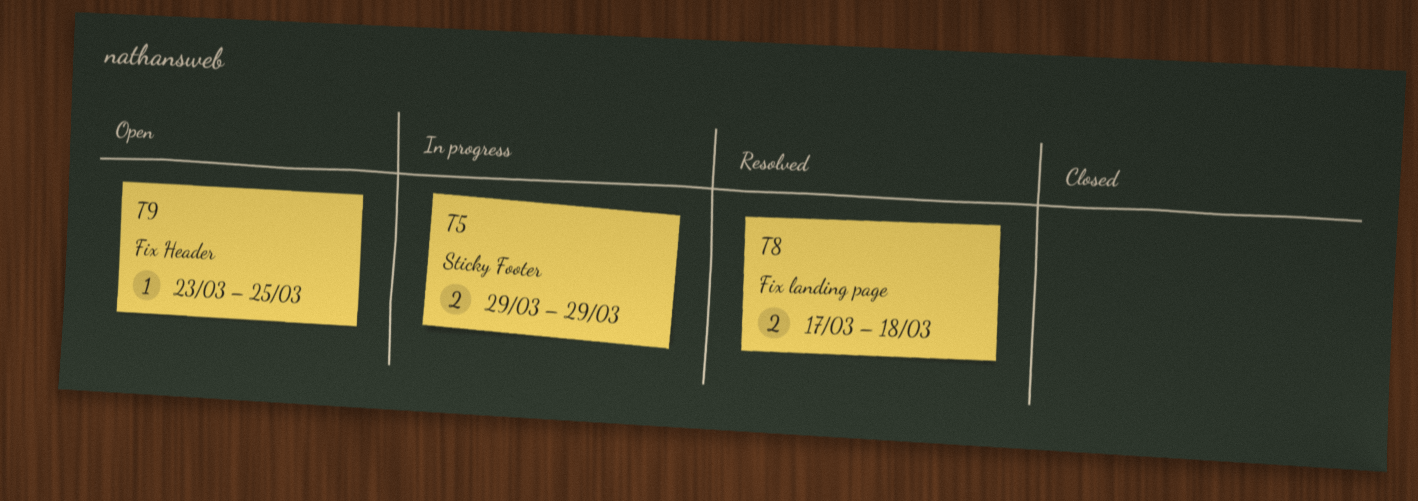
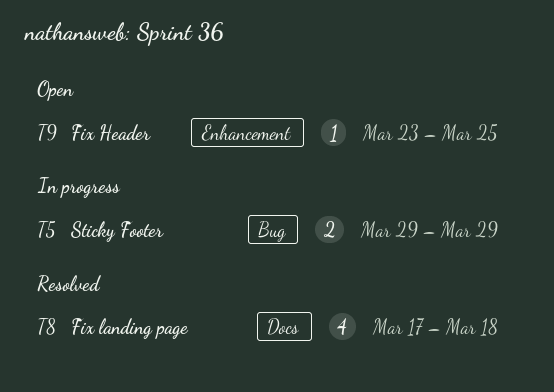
T8, estimate: 2 -> 4

